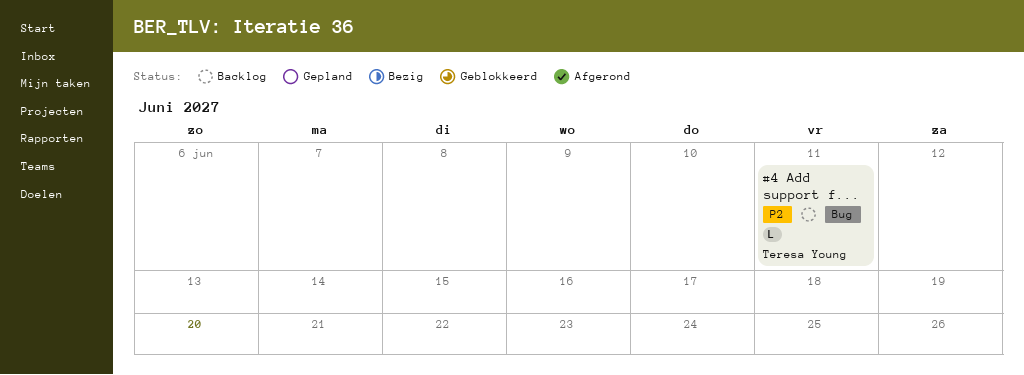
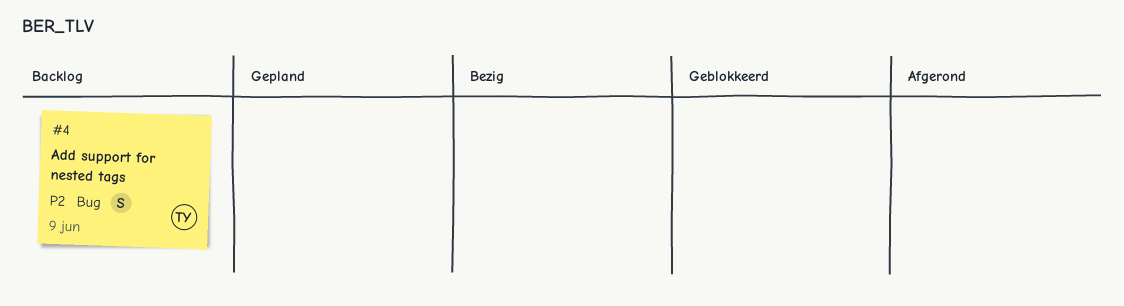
#4, estimate: L -> S
#4, due: Jun 11 -> Jun 9

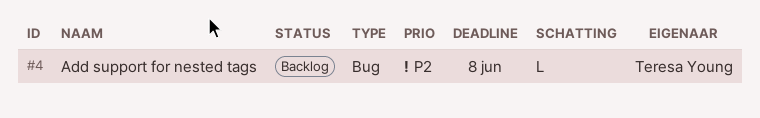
#4, estimate: S -> L
#4, due: Jun 9 -> Jun 8

